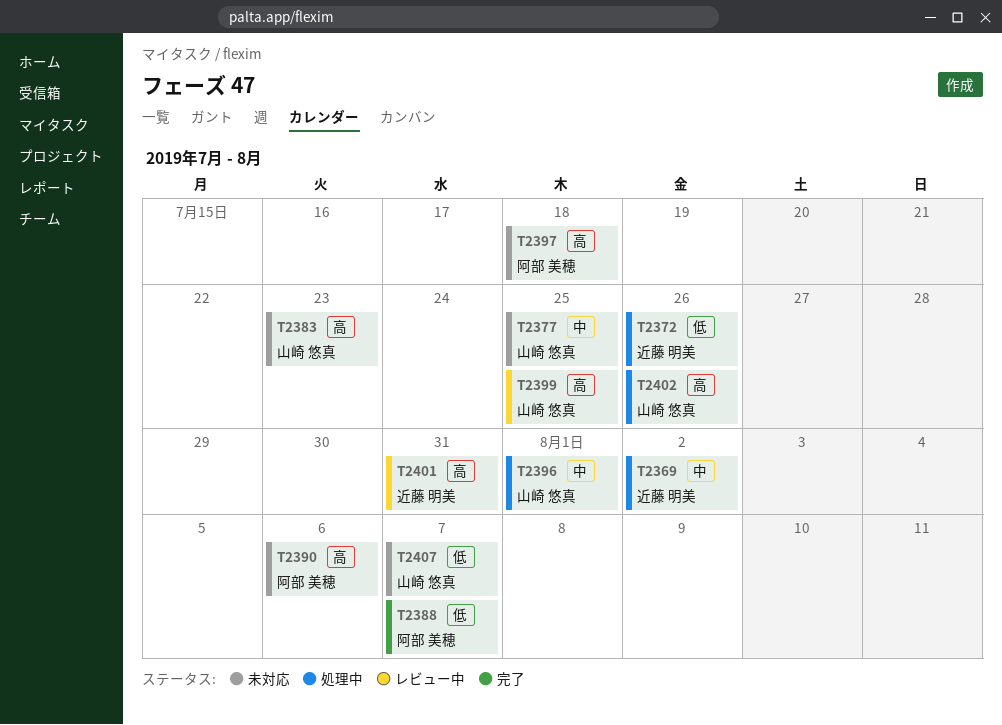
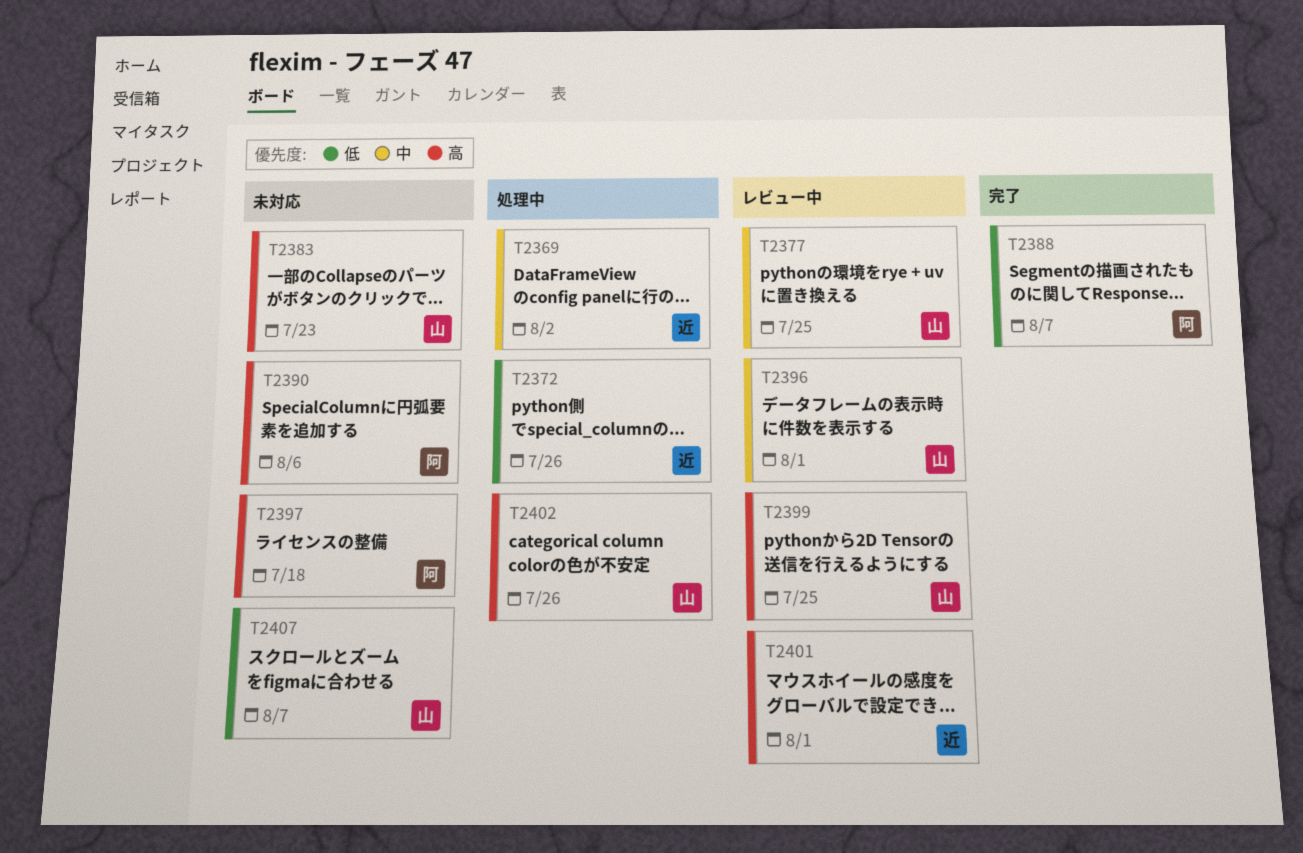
T2377, status: 未対応 -> レビュー中
T2396, status: 処理中 -> レビュー中
T2401, due: Jul 31 -> Aug 1

